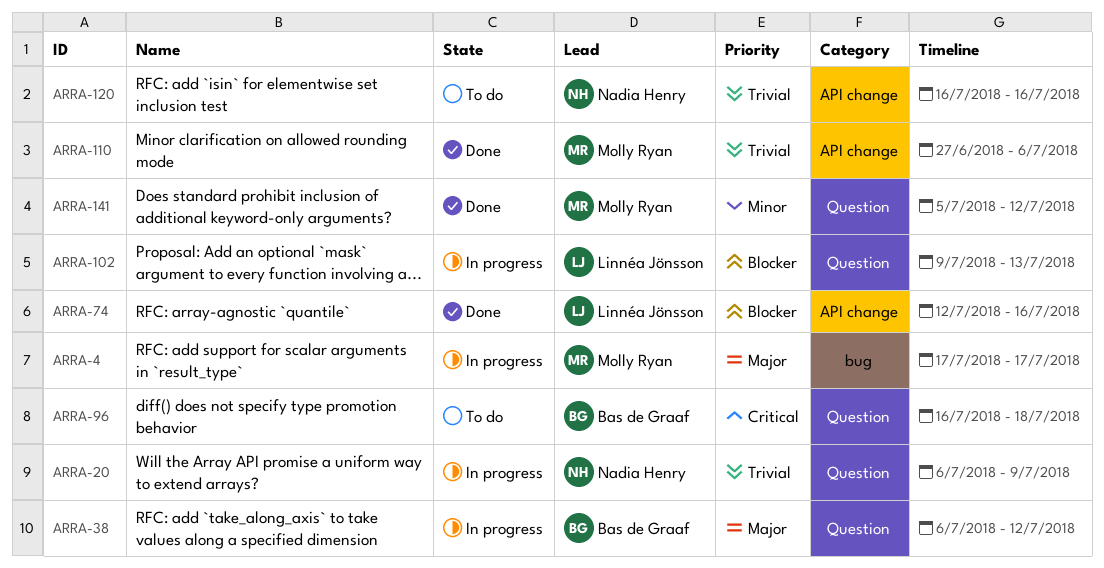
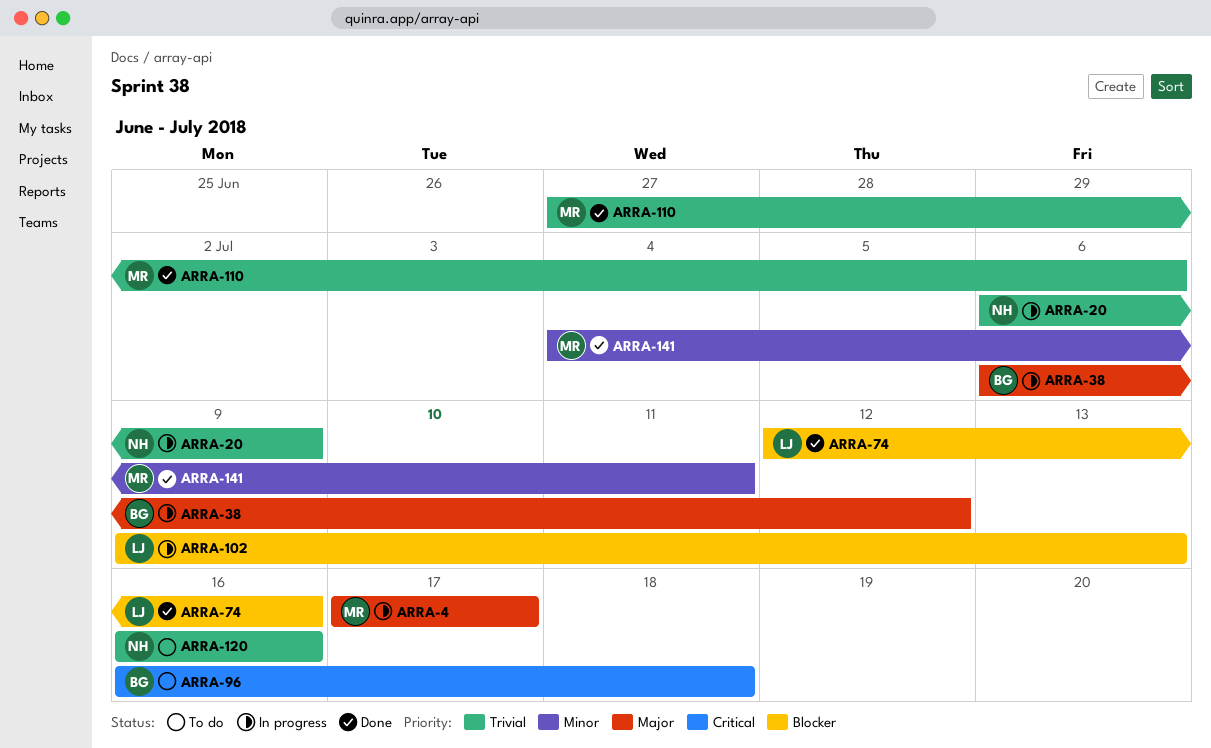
ARRA-141, start: Jul 5 -> Jul 4
ARRA-141, due: Jul 12 -> Jul 11

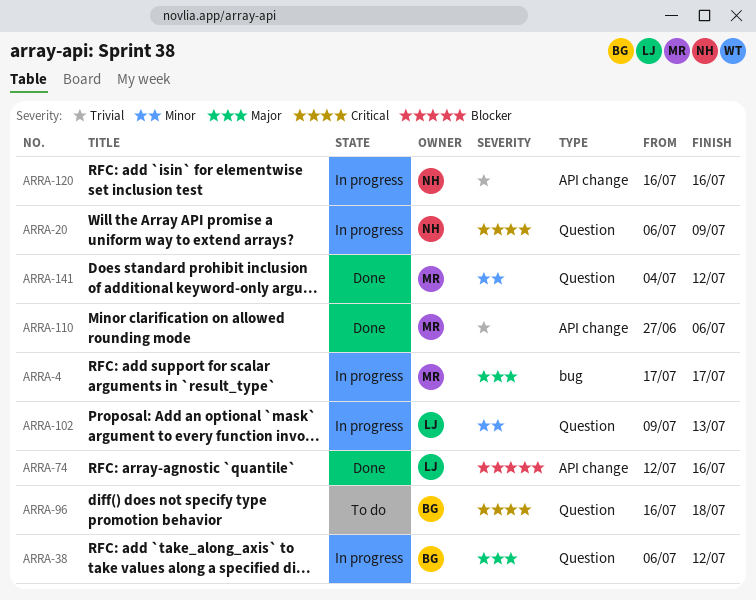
ARRA-20, priority: Trivial -> Critical
ARRA-102, priority: Blocker -> Minor
ARRA-120, status: To do -> In progress
ARRA-141, due: Jul 11 -> Jul 12

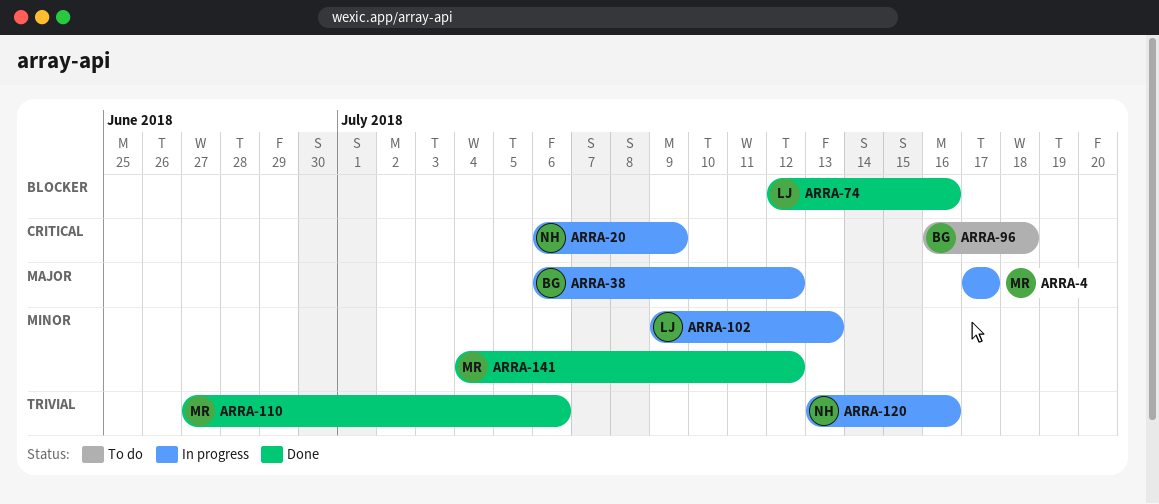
ARRA-120, start: Jul 16 -> Jul 13

